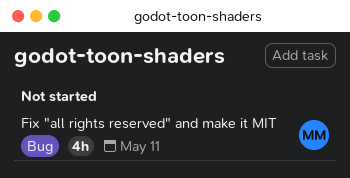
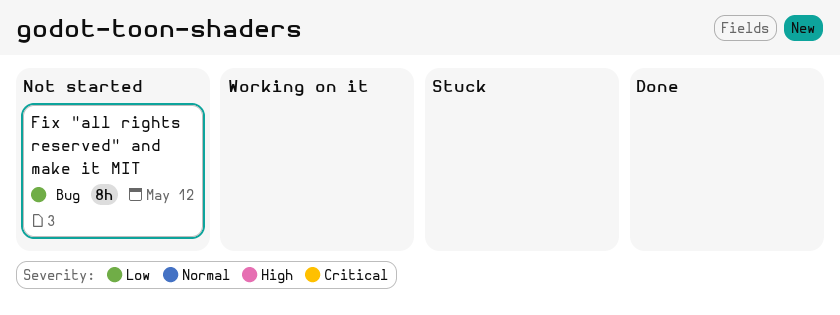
Fix "all rights reserved" and make it MIT, estimate: 4h -> 8h
Fix "all rights reserved" and make it MIT, due: May 11 -> May 12

